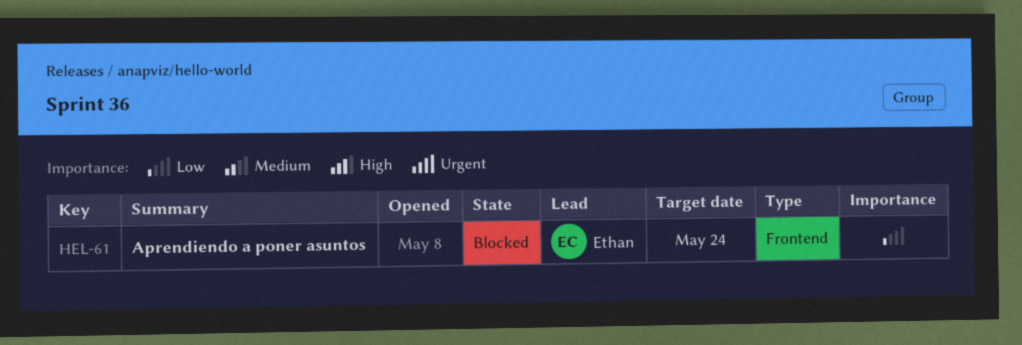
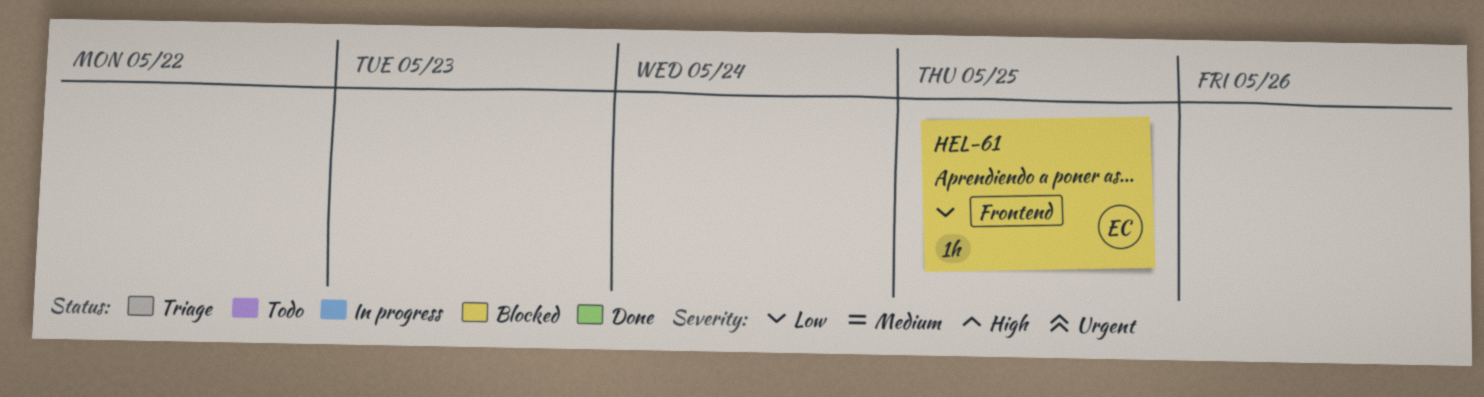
HEL-61, due: May 24 -> May 25

